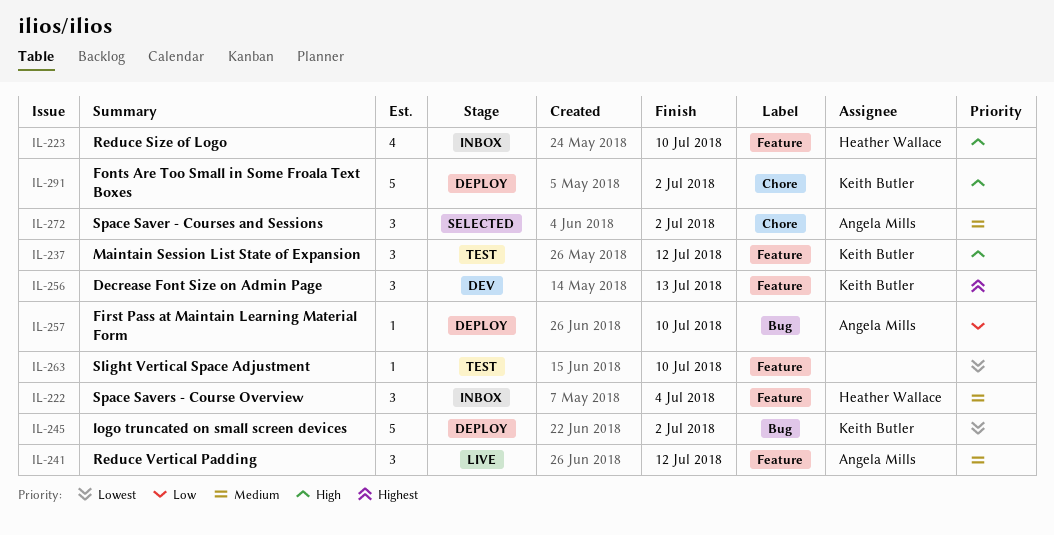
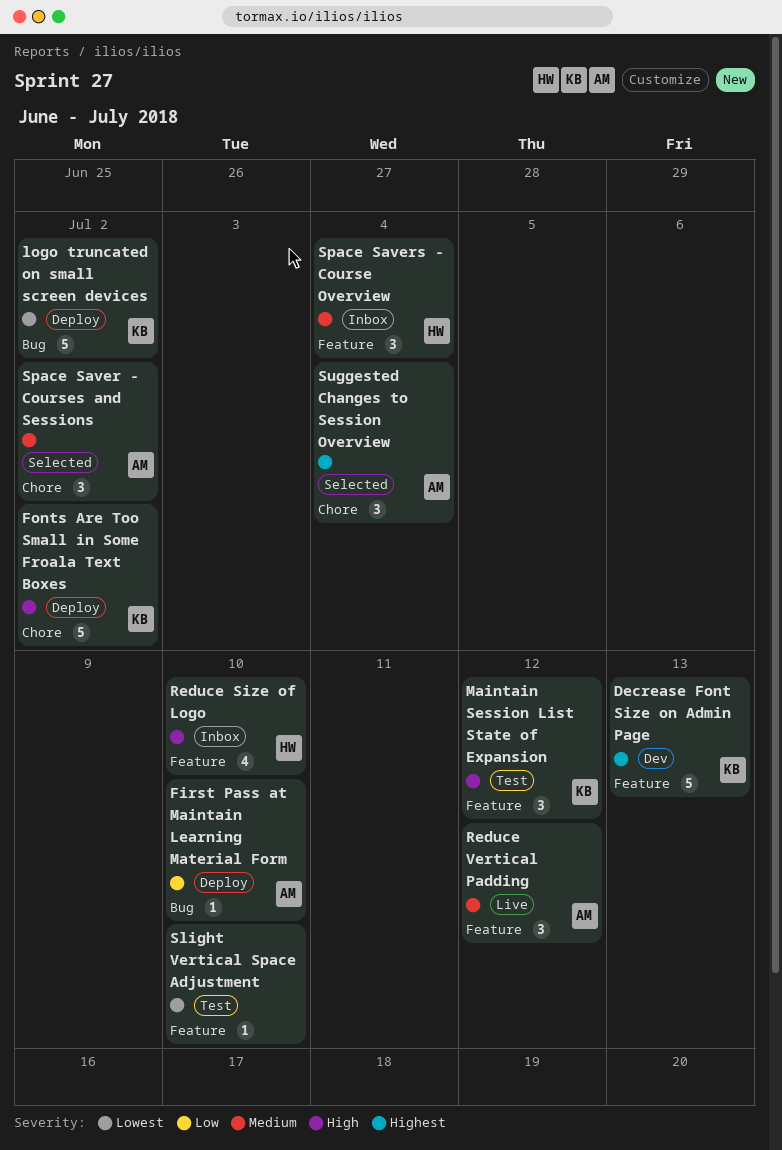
Decrease Font Size on Admin Page, estimate: 3 -> 5
Suggested Changes to Session Overview: none -> present

